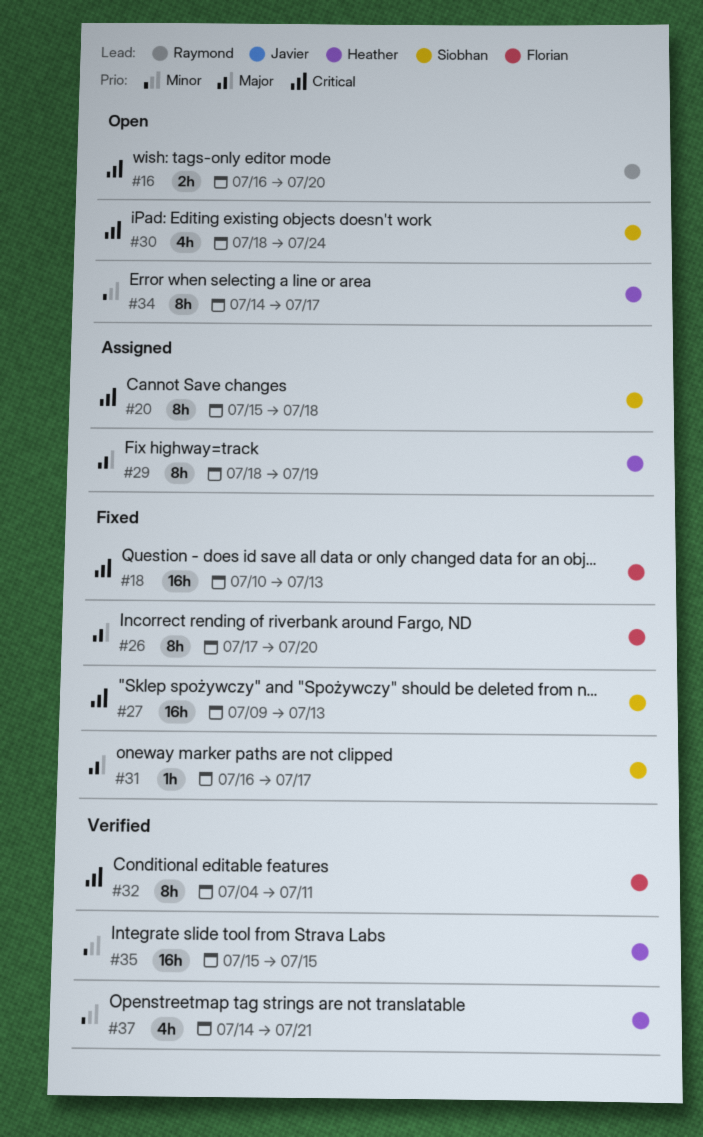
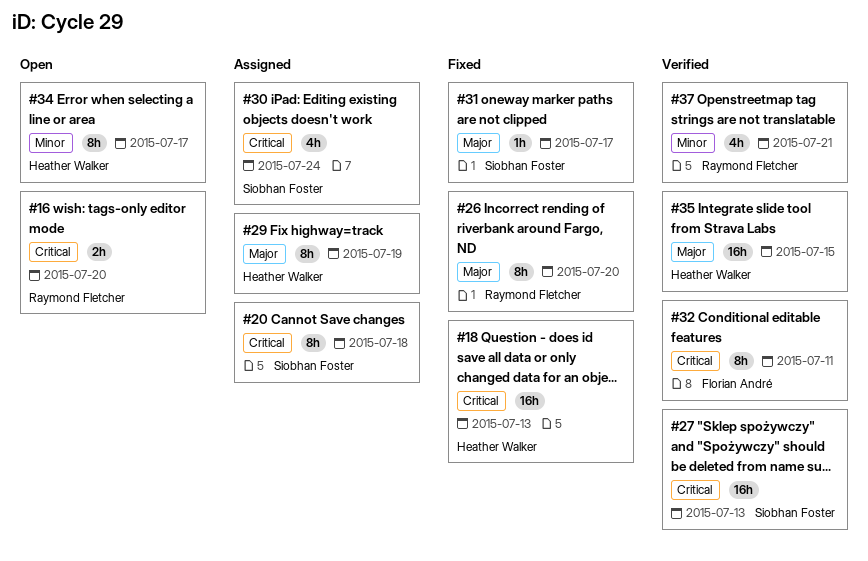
#18, owner: Florian André -> Heather Walker
#26, owner: Florian André -> Raymond Fletcher
#27, status: Fixed -> Verified
#30, status: Open -> Assigned
#35, priority: Minor -> Major
#37, owner: Heather Walker -> Raymond Fletcher

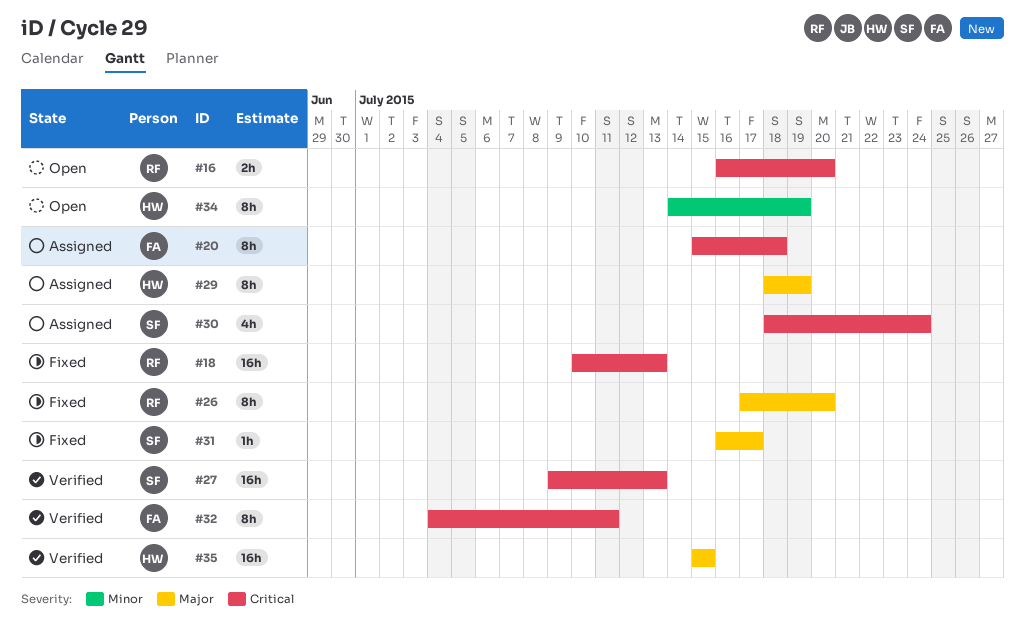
#18, owner: Heather Walker -> Raymond Fletcher
#20, owner: Siobhan Foster -> Florian André
#34, due: Jul 17 -> Jul 19
#37: present -> none

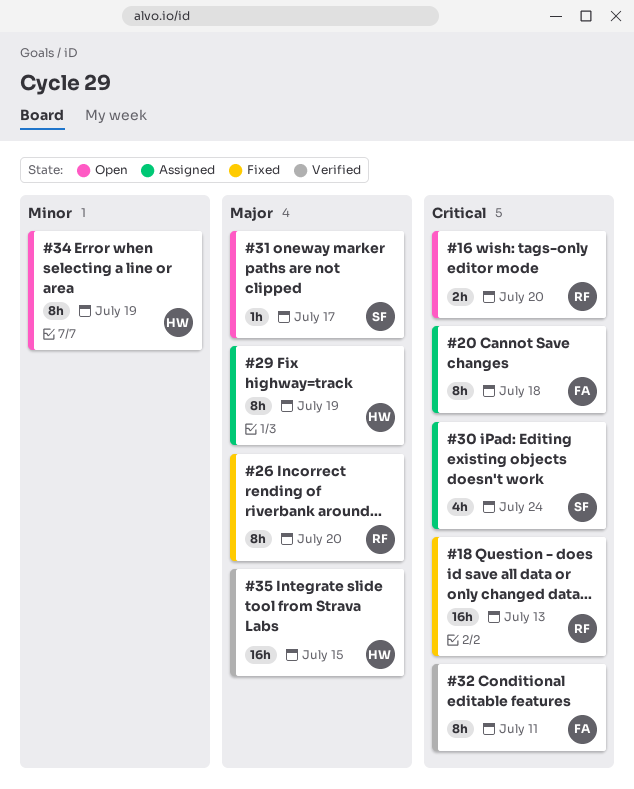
#27: present -> none
#31, status: Fixed -> Open

